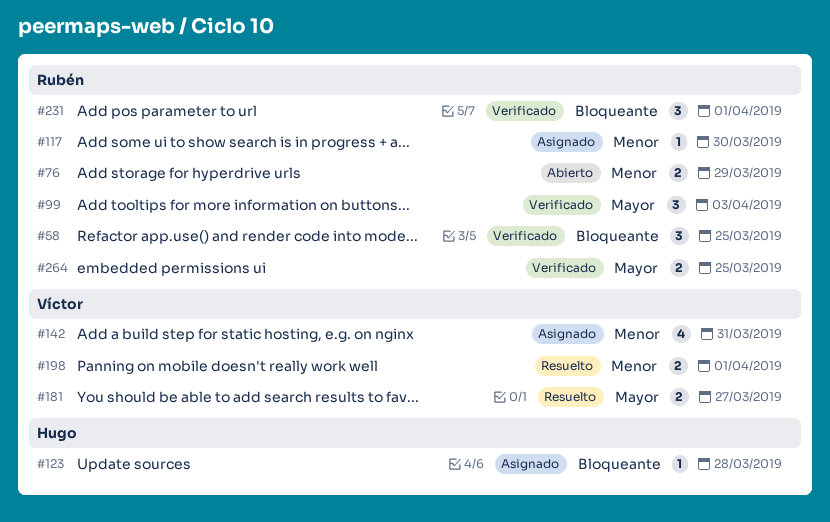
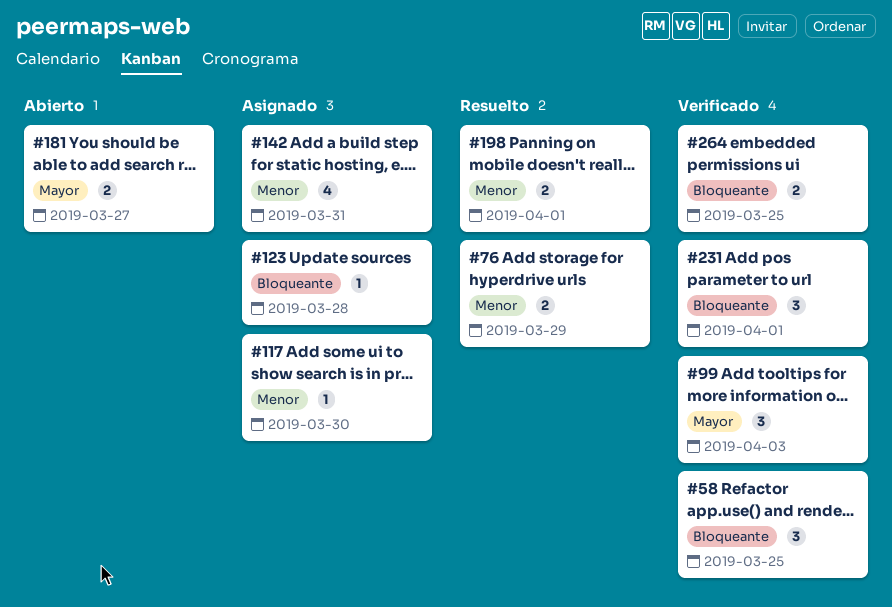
#76, status: Abierto -> Resuelto
#181, status: Resuelto -> Abierto
#264, priority: Mayor -> Bloqueante

